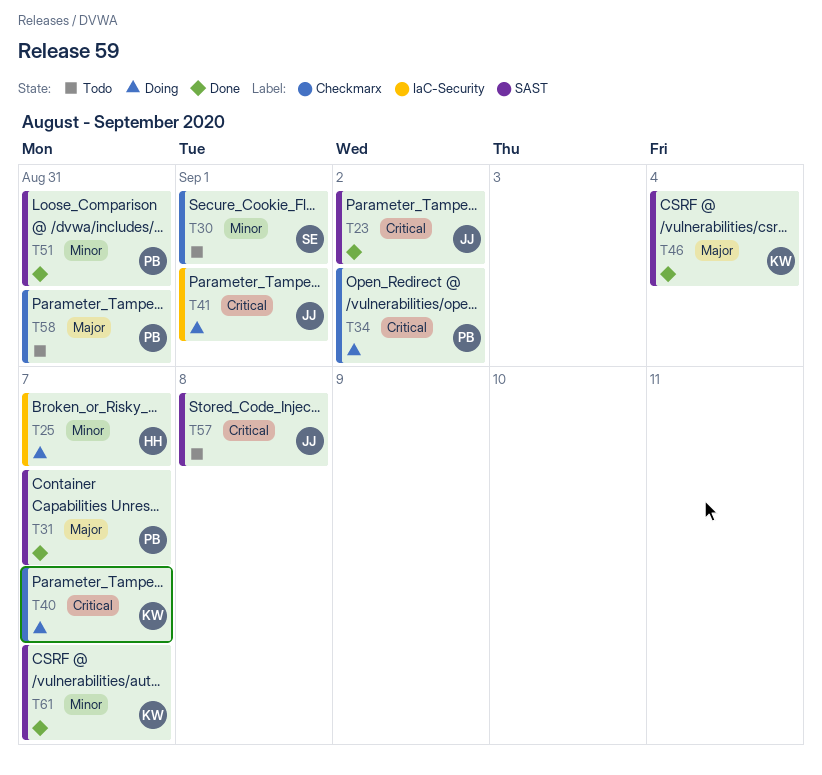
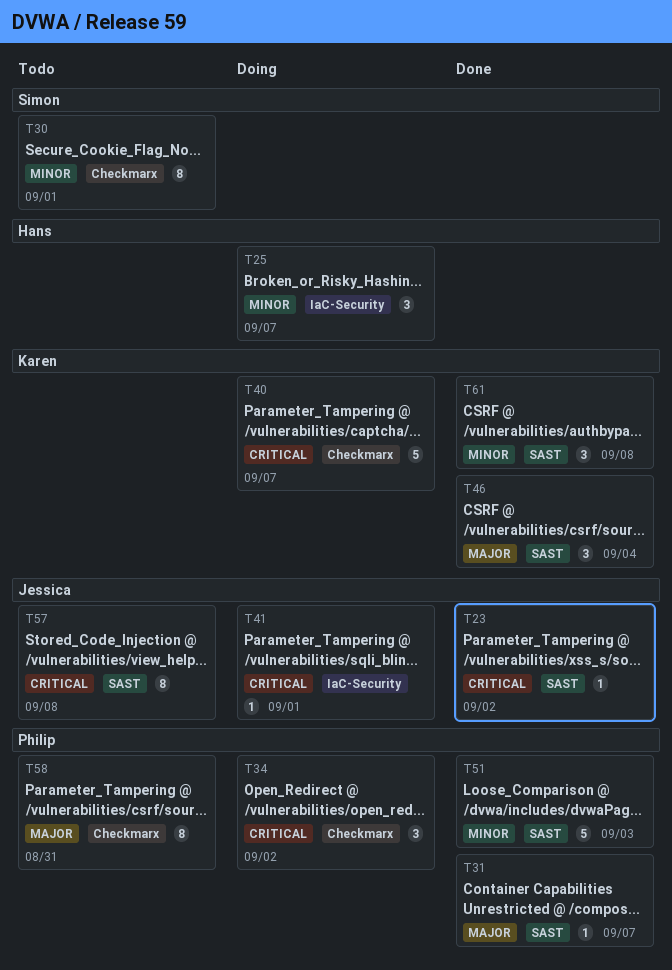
T51, due: Aug 31 -> Sep 3
T61, due: Sep 7 -> Sep 8

